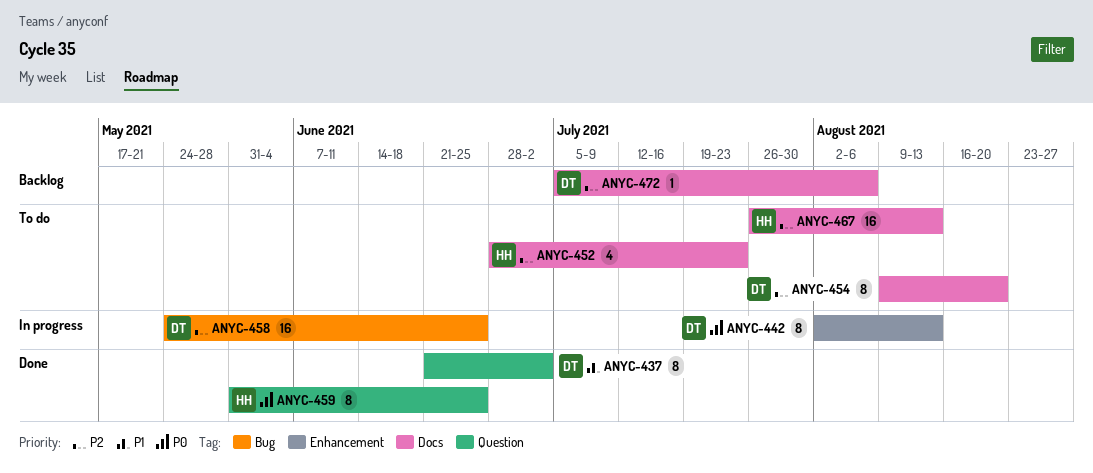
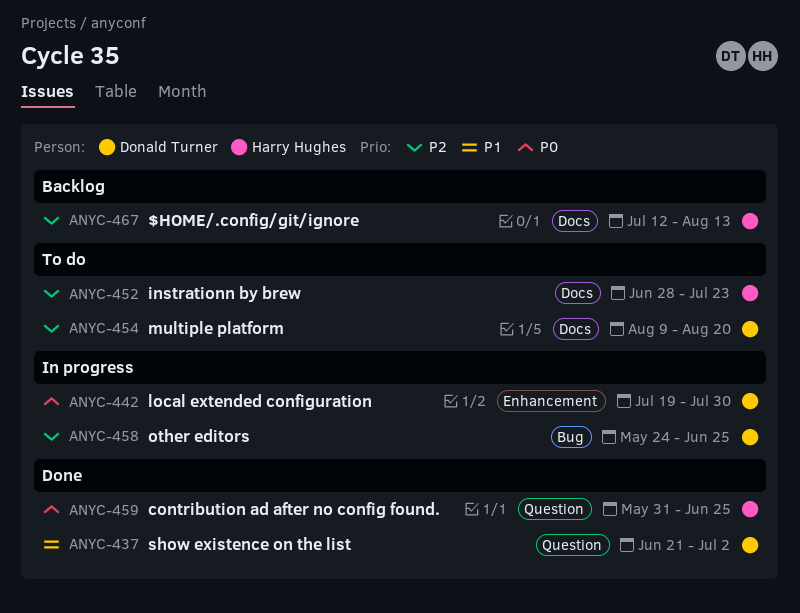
ANYC-442, start: Aug 2 -> Jul 19
ANYC-442, due: Aug 13 -> Jul 30
ANYC-467, status: To do -> Backlog
ANYC-467, start: Jul 26 -> Jul 12
ANYC-472: present -> none

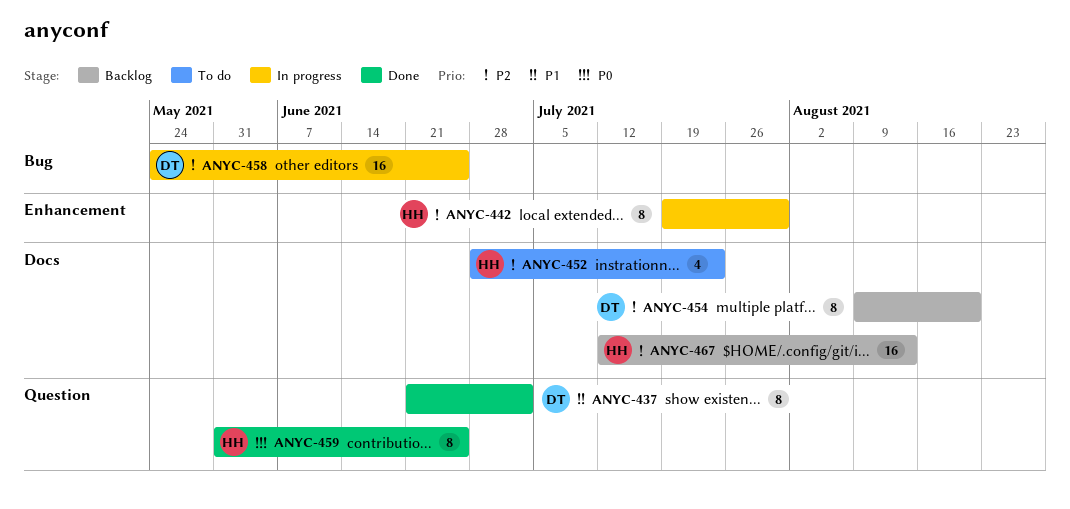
ANYC-442, owner: Donald Turner -> Harry Hughes
ANYC-442, priority: P0 -> P2
ANYC-454, status: To do -> Backlog

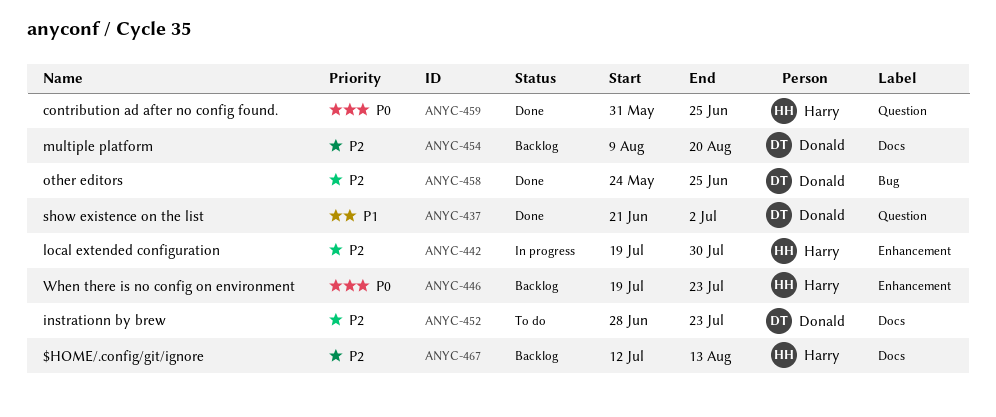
ANYC-446: none -> present
ANYC-452, owner: Harry -> Donald
ANYC-458, status: In progress -> Done

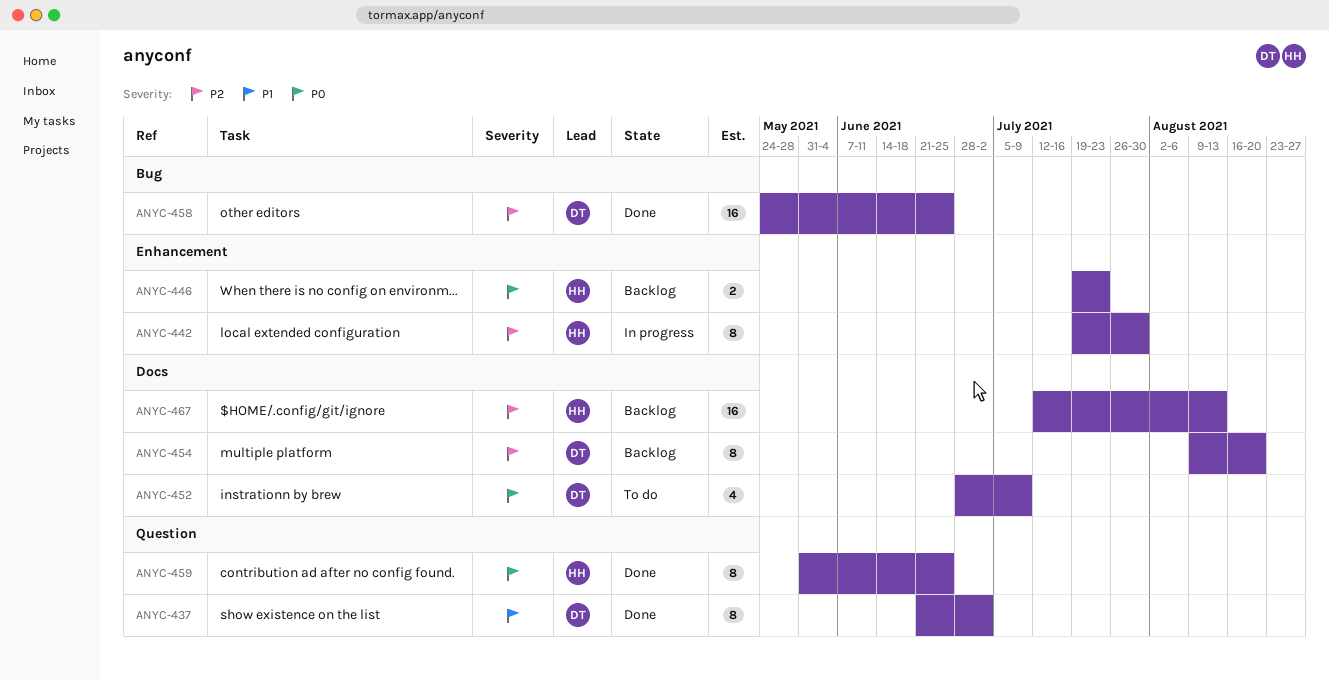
ANYC-452, priority: P2 -> P0
ANYC-452, due: Jul 23 -> Jul 9

